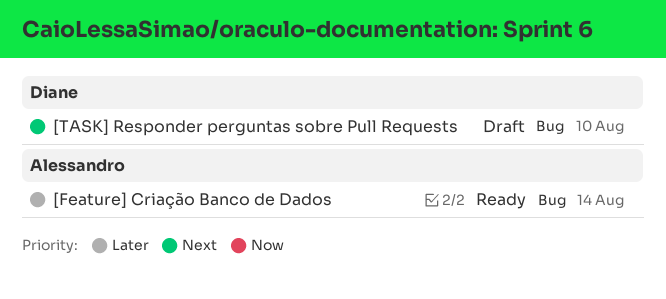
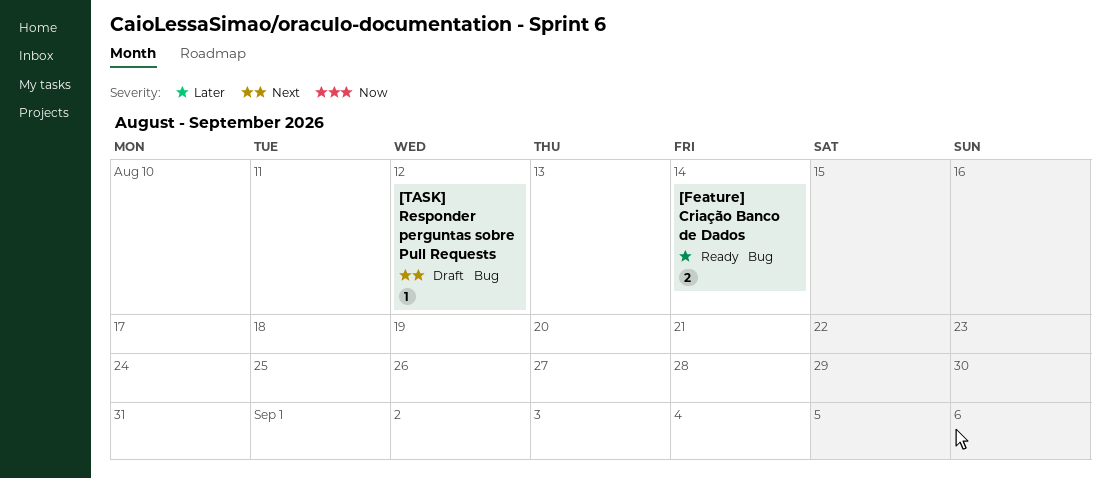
[TASK] Responder perguntas sobre Pull Requests, due: Aug 10 -> Aug 12

